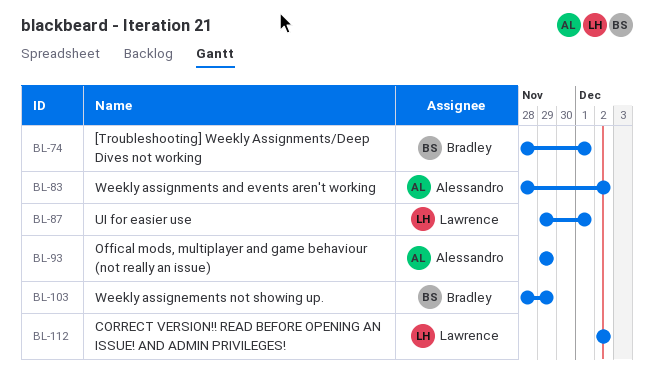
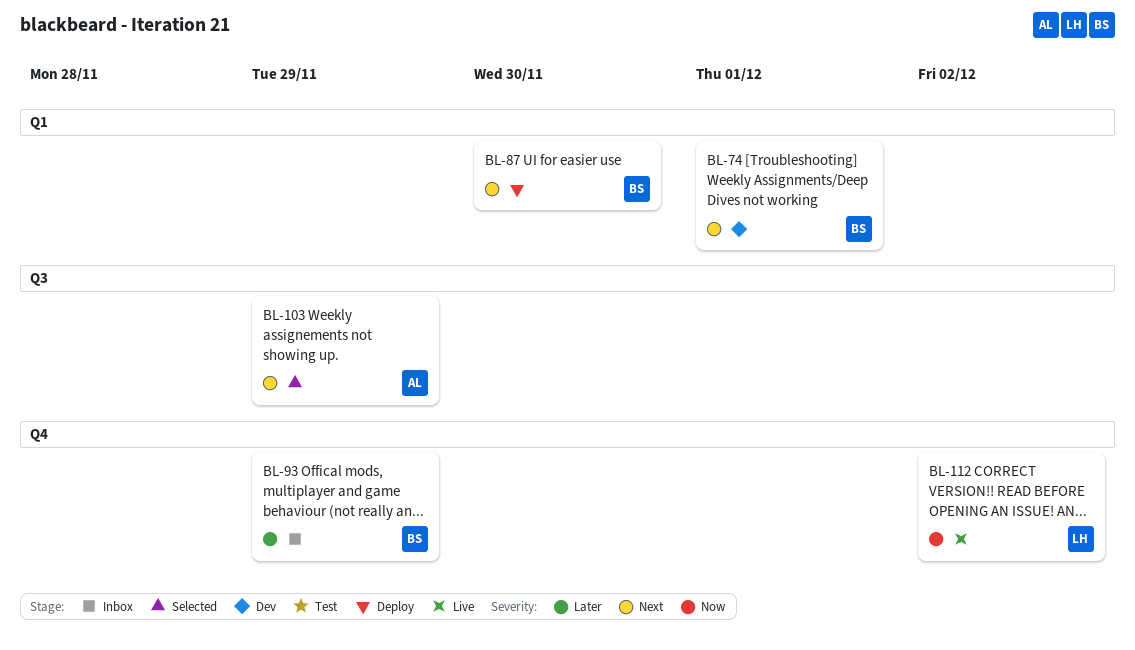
BL-83: present -> none
BL-87, owner: Lawrence -> Bradley
BL-87, due: Dec 1 -> Nov 30
BL-93, owner: Alessandro -> Bradley
BL-103, owner: Bradley -> Alessandro

